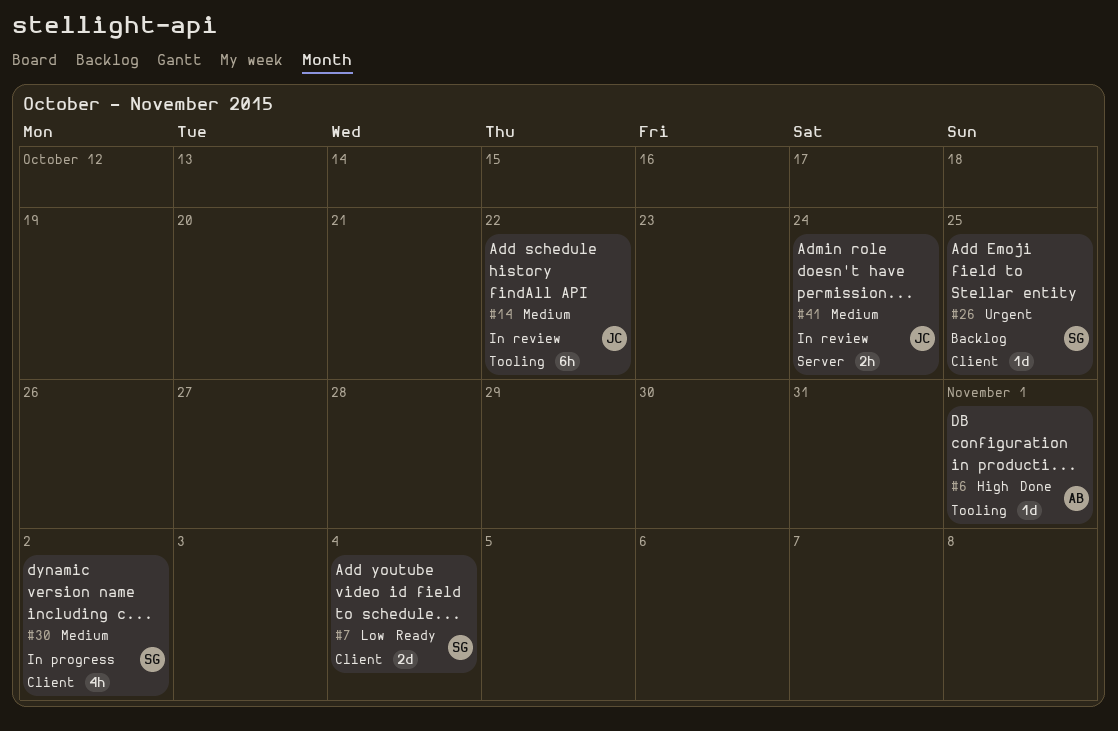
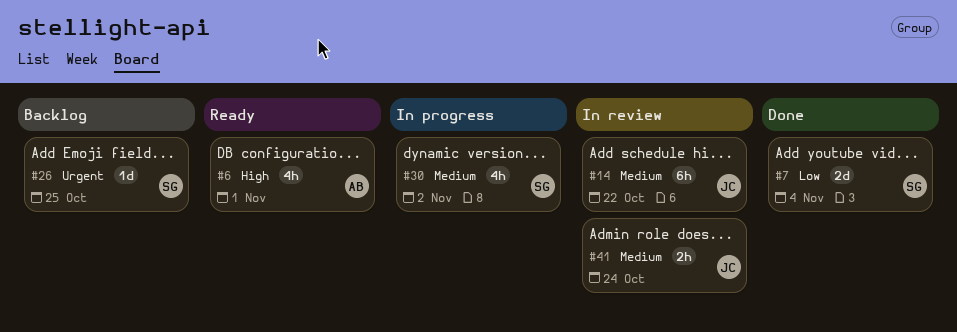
#6, status: Done -> Ready
#6, estimate: 1d -> 4h
#7, status: Ready -> Done

